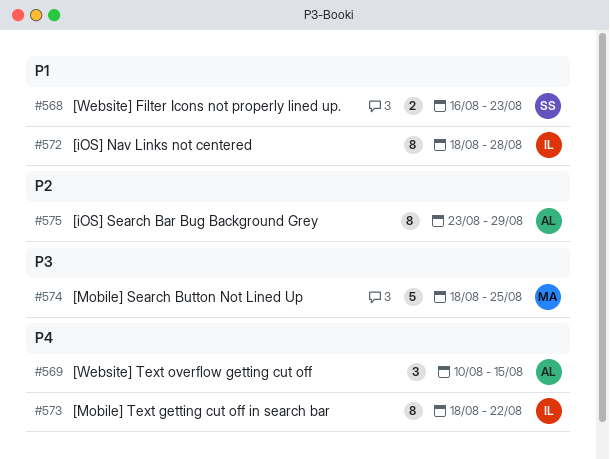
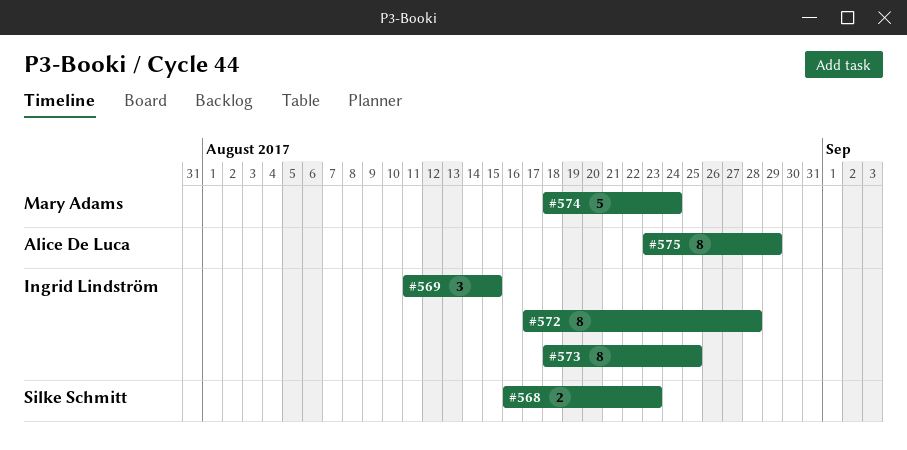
#569, owner: Alice De Luca -> Ingrid Lindström
#569, start: Aug 10 -> Aug 11
#572, start: Aug 18 -> Aug 17
#573, due: Aug 22 -> Aug 25
#574, due: Aug 25 -> Aug 24

